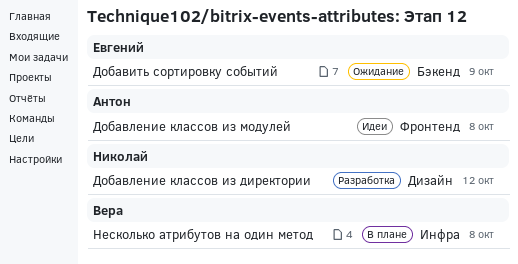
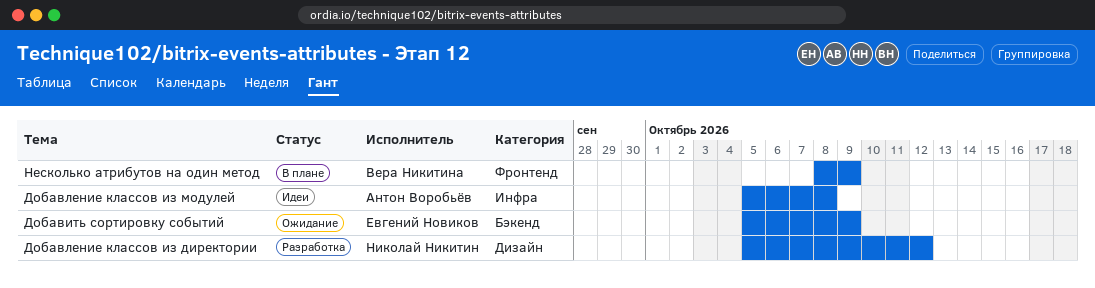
Добавление классов из модулей, label: Фронтенд -> Инфра
Несколько атрибутов на один метод, label: Инфра -> Фронтенд
Несколько атрибутов на один метод, due: Oct 8 -> Oct 9

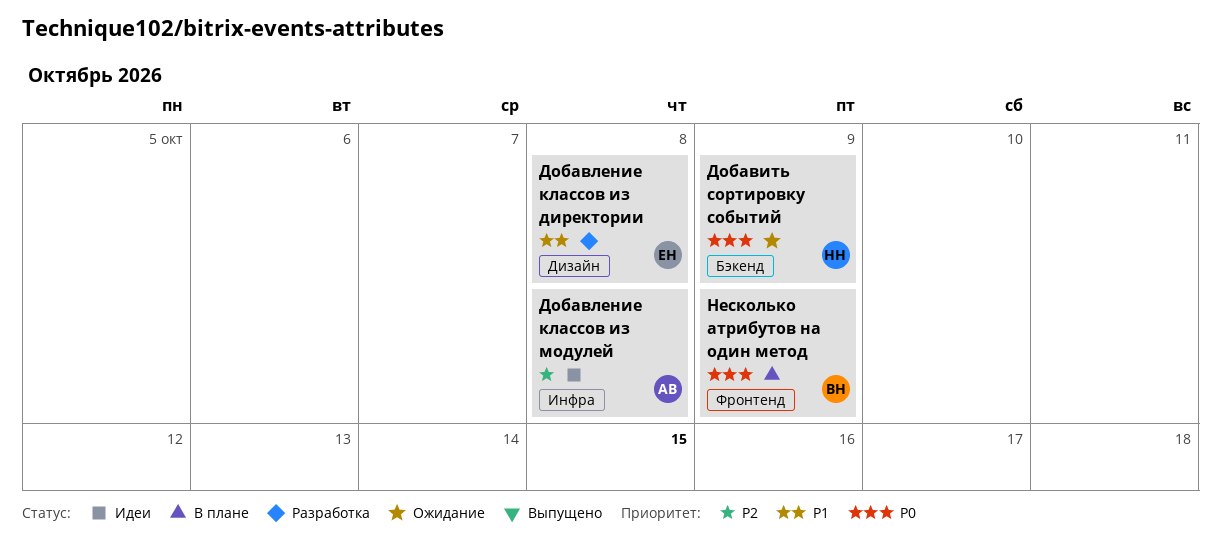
Добавить сортировку событий, owner: Евгений Новиков -> Николай Никитин
Добавление классов из директории, owner: Николай Никитин -> Евгений Новиков
Добавление классов из директории, due: Oct 12 -> Oct 8

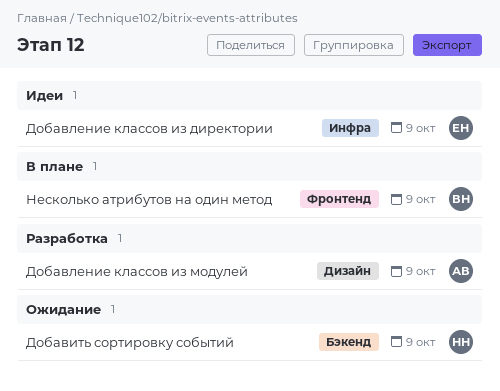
Добавление классов из директории, status: Разработка -> Идеи
Добавление классов из директории, label: Дизайн -> Инфра
Добавление классов из директории, due: Oct 8 -> Oct 9
Добавление классов из модулей, status: Идеи -> Разработка
Добавление классов из модулей, label: Инфра -> Дизайн
Добавление классов из модулей, due: Oct 8 -> Oct 9

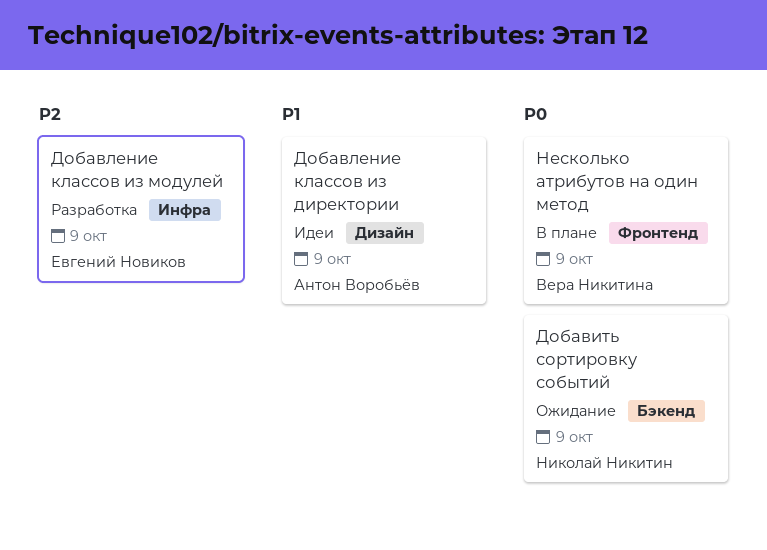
Добавление классов из директории, owner: Евгений Новиков -> Антон Воробьёв
Добавление классов из директории, label: Инфра -> Дизайн
Добавление классов из модулей, owner: Антон Воробьёв -> Евгений Новиков
Добавление классов из модулей, label: Дизайн -> Инфра

